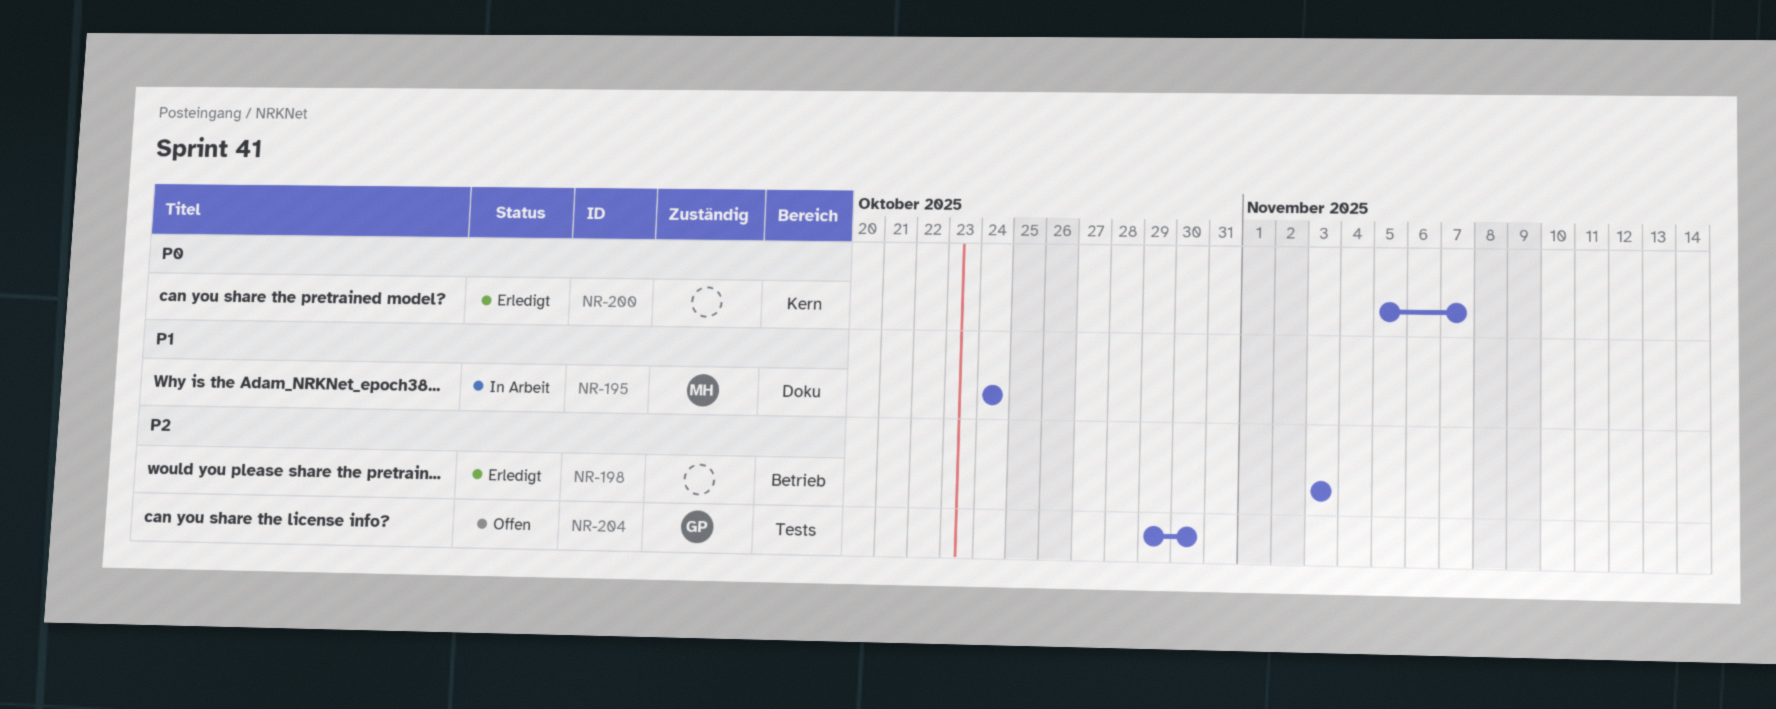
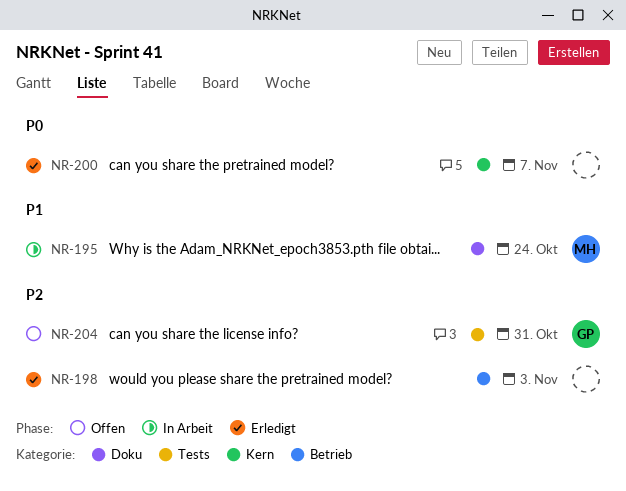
NR-204, due: Oct 30 -> Oct 31

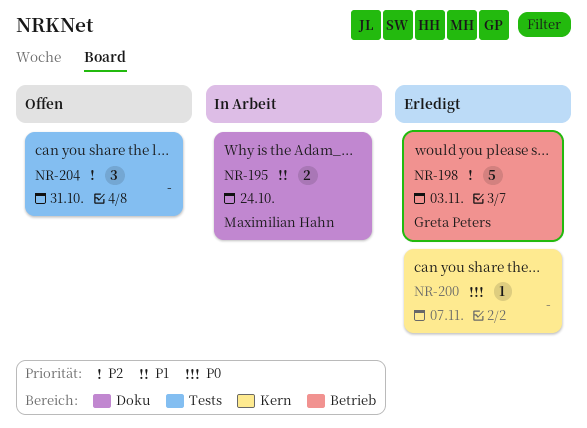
NR-198, owner: none -> Greta Peters
NR-204, owner: Greta Peters -> none

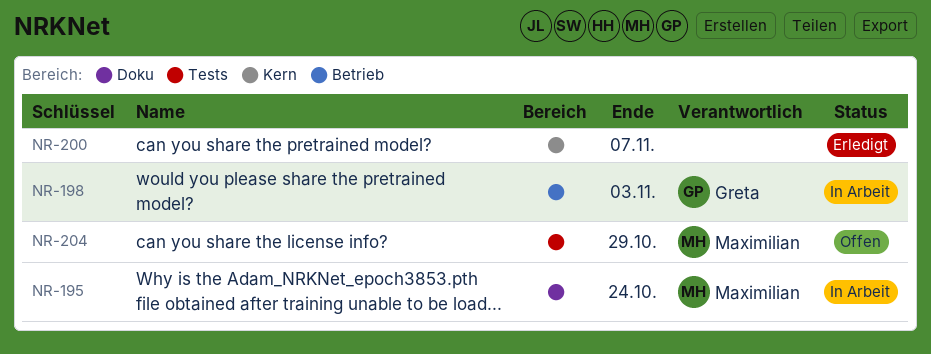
NR-198, status: Erledigt -> In Arbeit
NR-204, owner: none -> Maximilian Hahn
NR-204, due: Oct 31 -> Oct 29

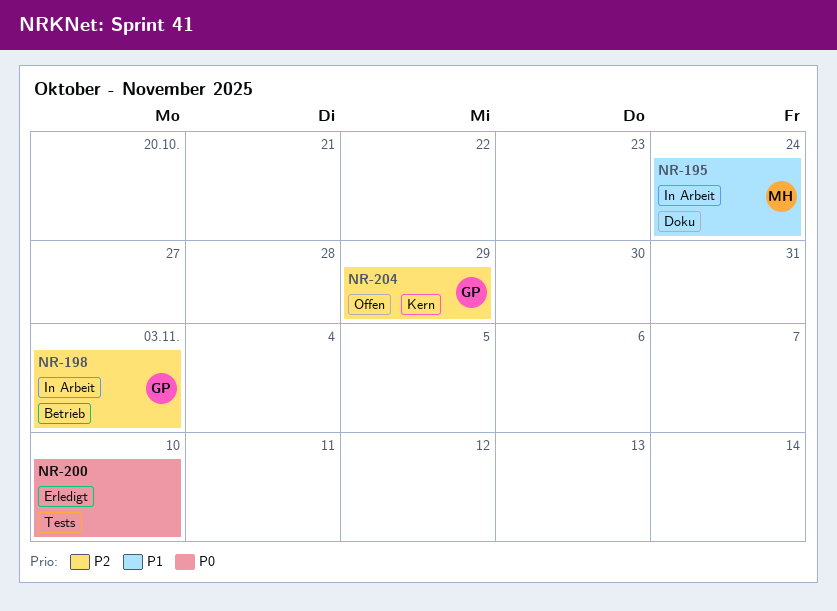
NR-200, label: Kern -> Tests
NR-200, due: Nov 7 -> Nov 10
NR-204, owner: Maximilian -> Greta
NR-204, label: Tests -> Kern

